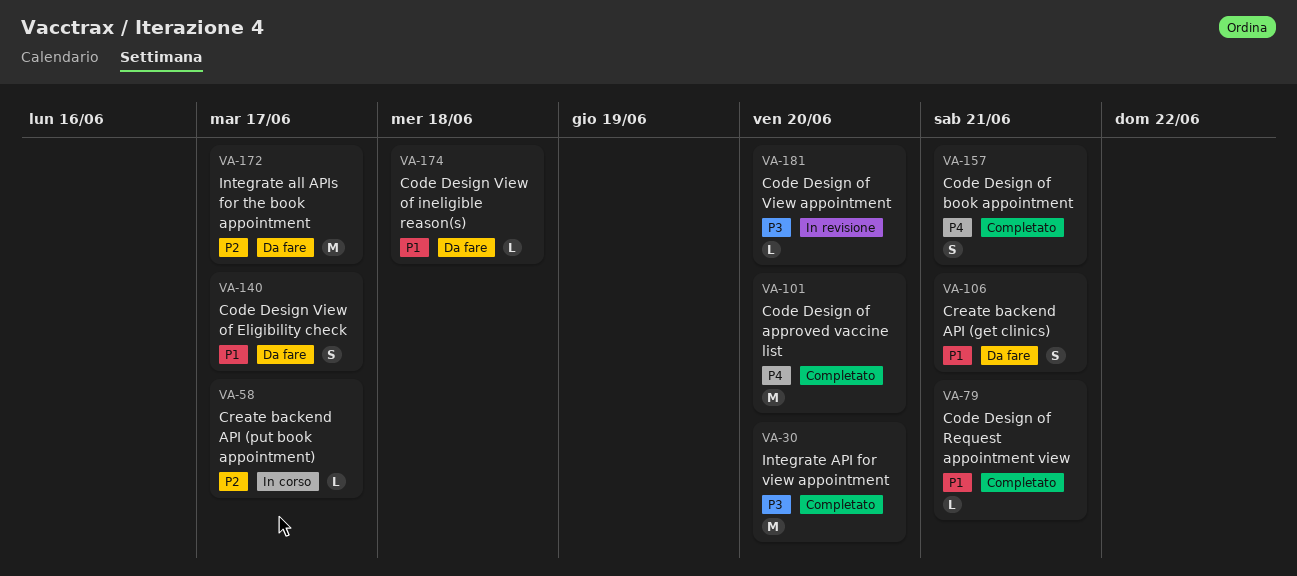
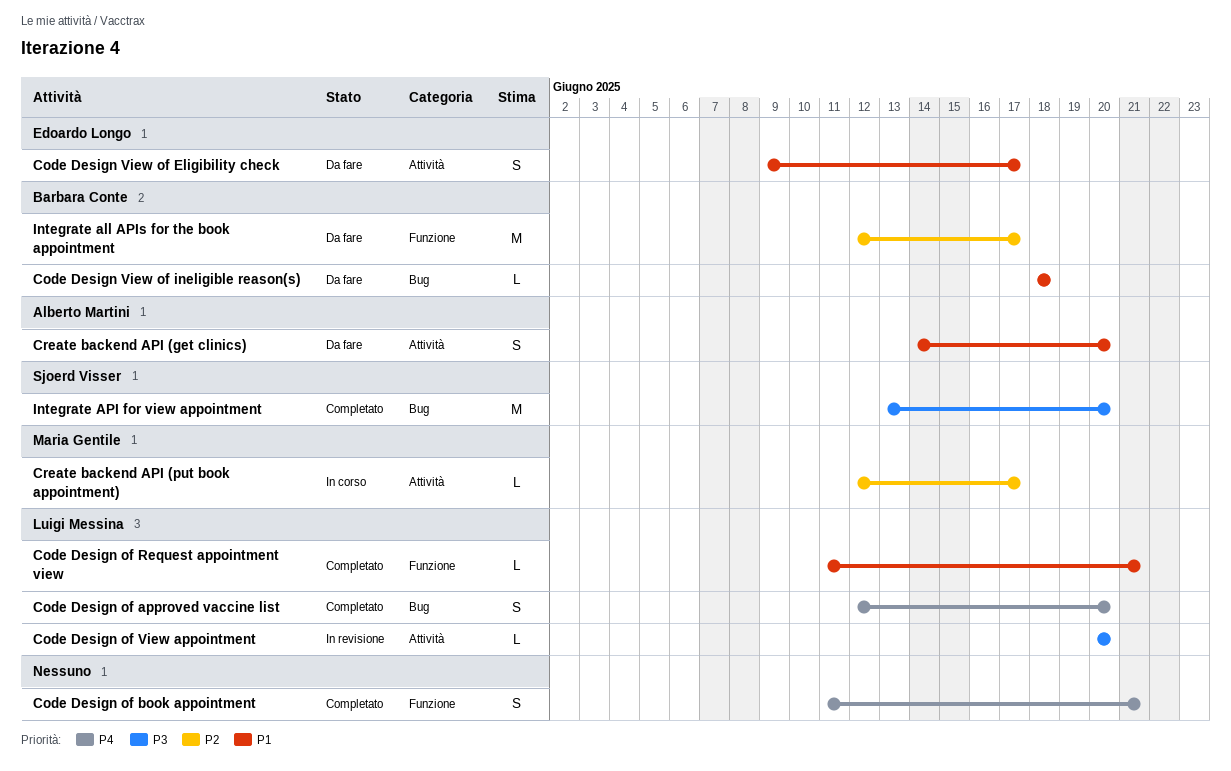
Code Design of approved vaccine list, estimate: M -> S
Create backend API (get clinics), due: Jun 21 -> Jun 20

